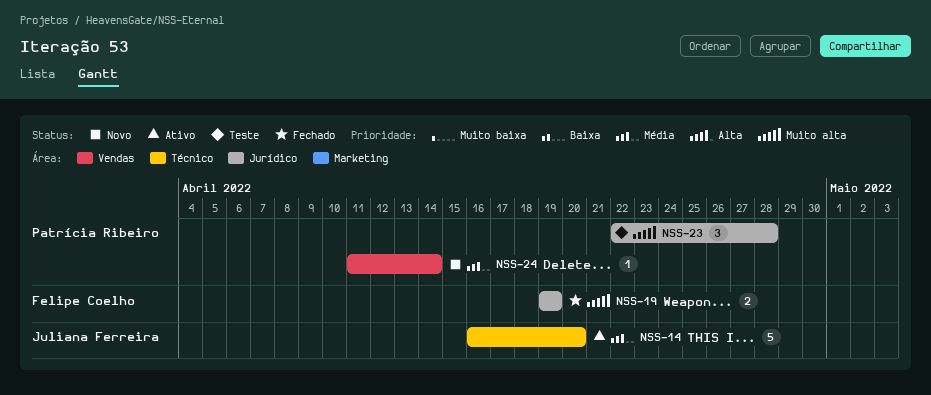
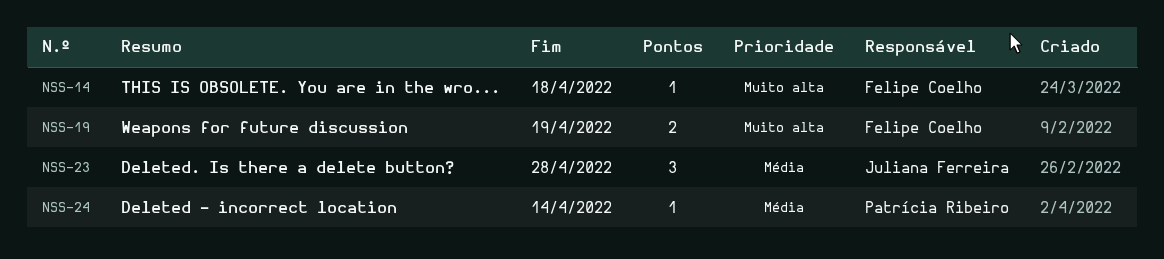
NSS-14, owner: Juliana Ferreira -> Felipe Coelho
NSS-14, priority: Média -> Muito alta
NSS-14, estimate: 5 -> 1
NSS-14, due: Apr 20 -> Apr 18
NSS-23, owner: Patrícia Ribeiro -> Juliana Ferreira
NSS-23, priority: Muito alta -> Média

